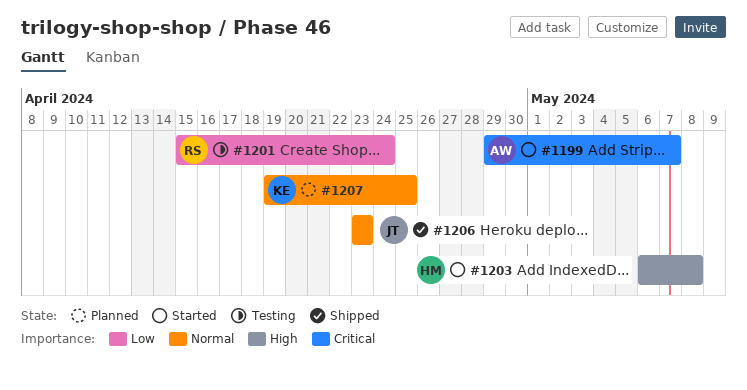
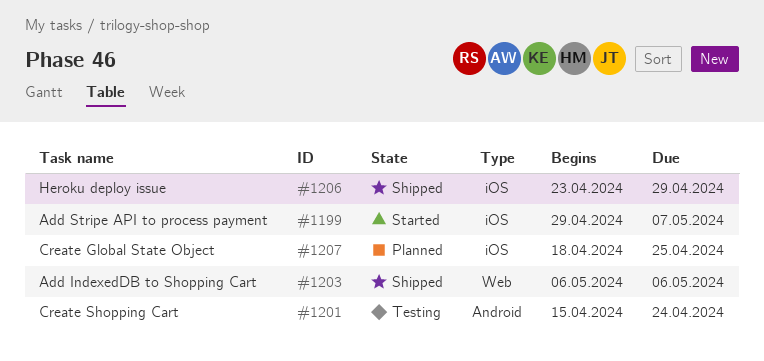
#1203, status: Started -> Shipped
#1203, due: May 8 -> May 6
#1206, due: Apr 23 -> Apr 29
#1207, start: Apr 19 -> Apr 18

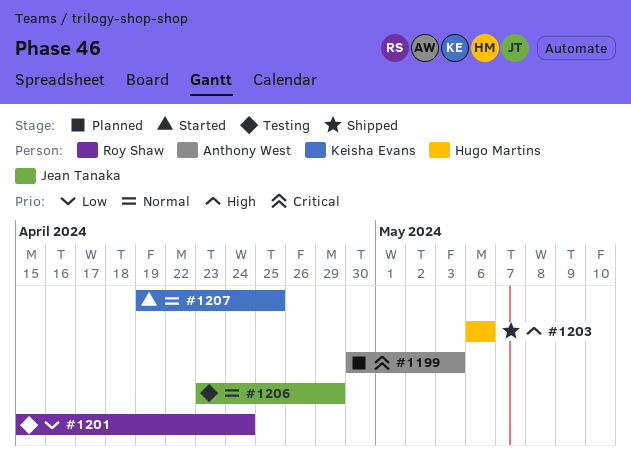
#1199, status: Started -> Planned
#1199, start: Apr 29 -> Apr 30
#1199, due: May 7 -> May 3
#1206, status: Shipped -> Testing
#1207, status: Planned -> Started
#1207, start: Apr 18 -> Apr 19

